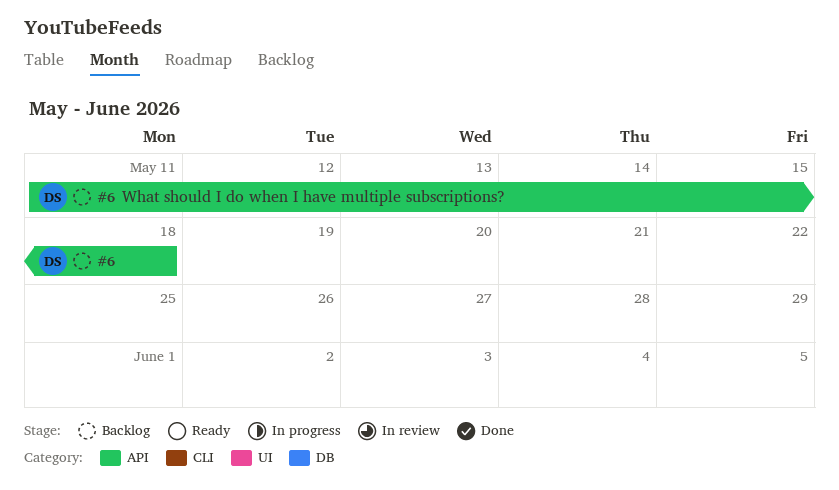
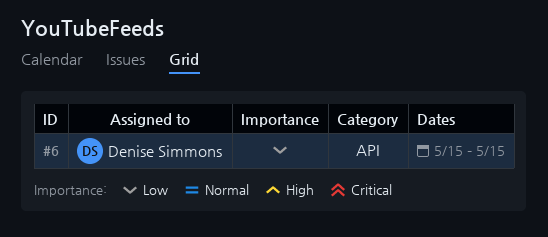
#6, start: May 11 -> May 15
#6, due: May 18 -> May 15

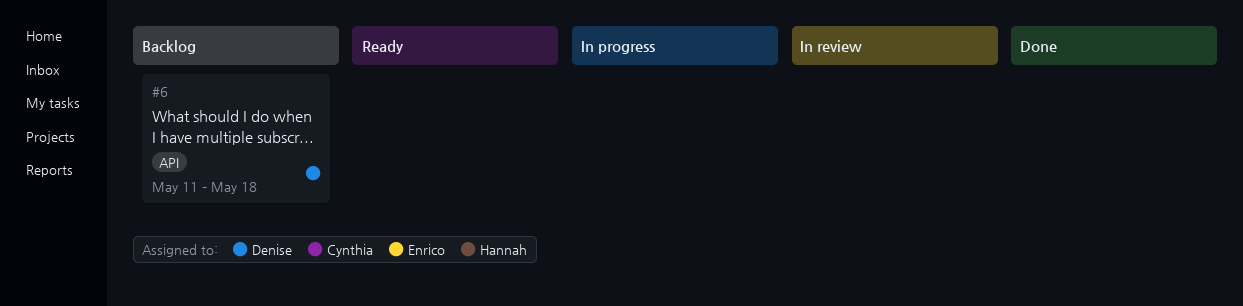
#6, start: May 15 -> May 11
#6, due: May 15 -> May 18

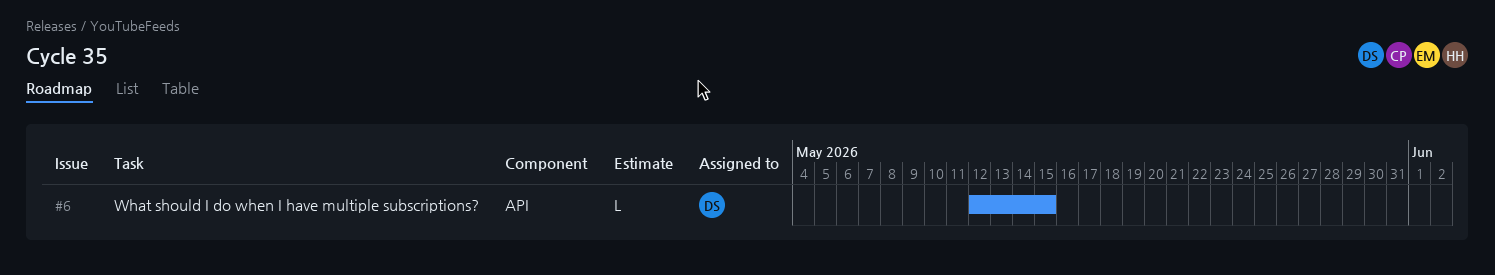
#6, start: May 11 -> May 12
#6, due: May 18 -> May 15

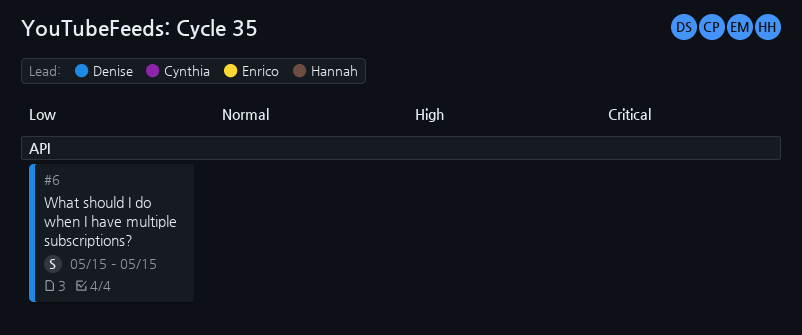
#6, estimate: L -> S
#6, start: May 12 -> May 15

